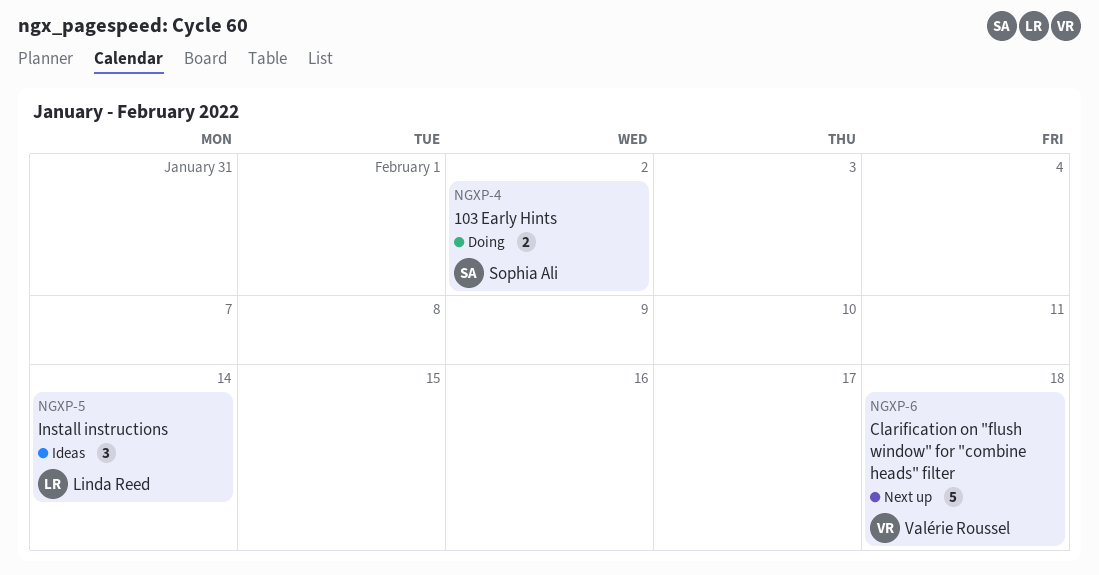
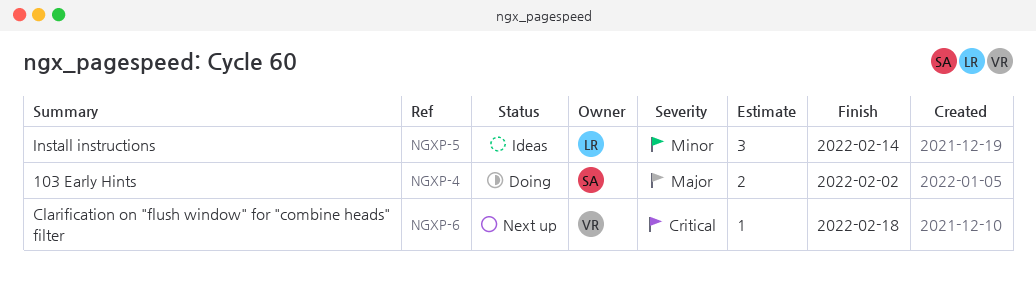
NGXP-6, estimate: 5 -> 1

